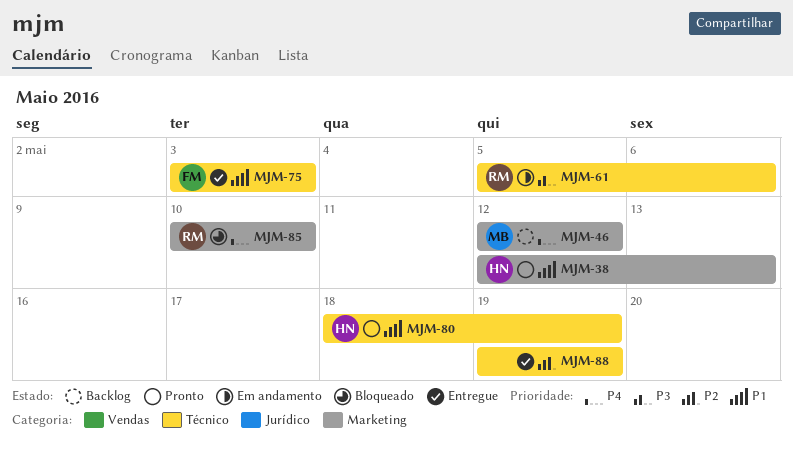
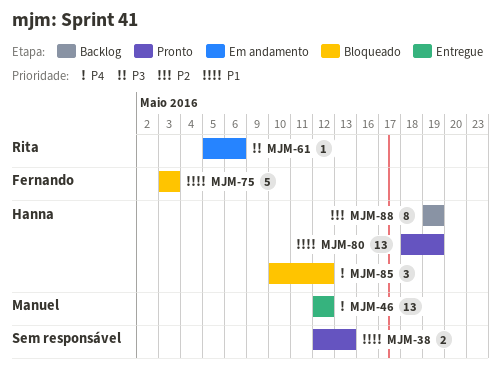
MJM-38, owner: Hanna -> none
MJM-46, status: Backlog -> Entregue
MJM-75, status: Entregue -> Bloqueado
MJM-85, owner: Rita -> Hanna
MJM-85, due: May 10 -> May 12
MJM-88, status: Entregue -> Backlog
MJM-88, owner: none -> Hanna

